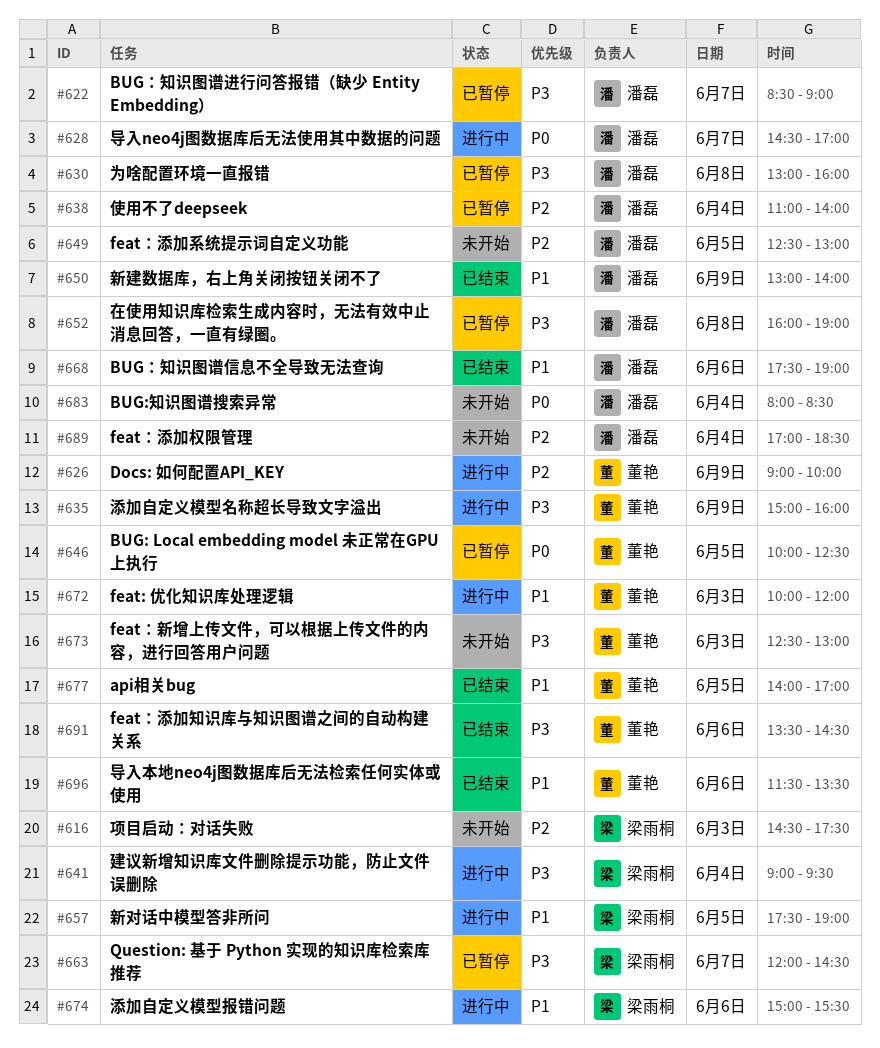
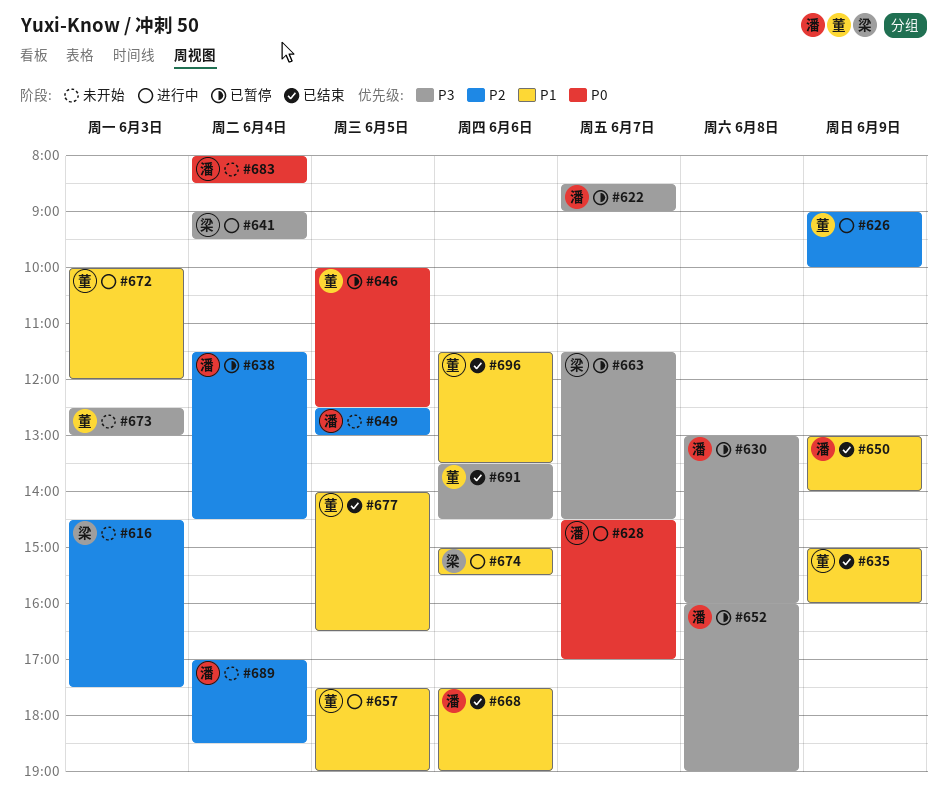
#635, status: 进行中 -> 已结束
#635, priority: P3 -> P1
#638, begins: 11:00 -> 11:30
#638, ends: 14:00 -> 14:30
#657, owner: 梁雨桐 -> 董艳
#663, begins: 12:00 -> 11:30
#677, ends: 17:00 -> 16:30

